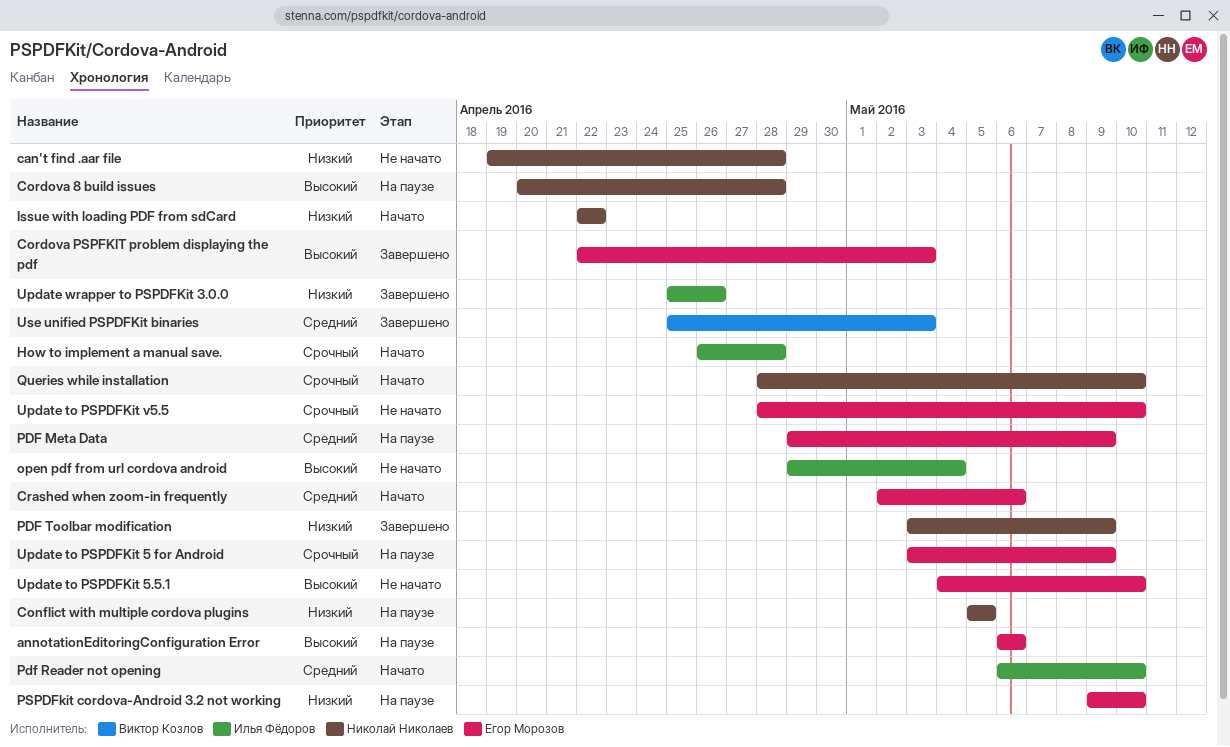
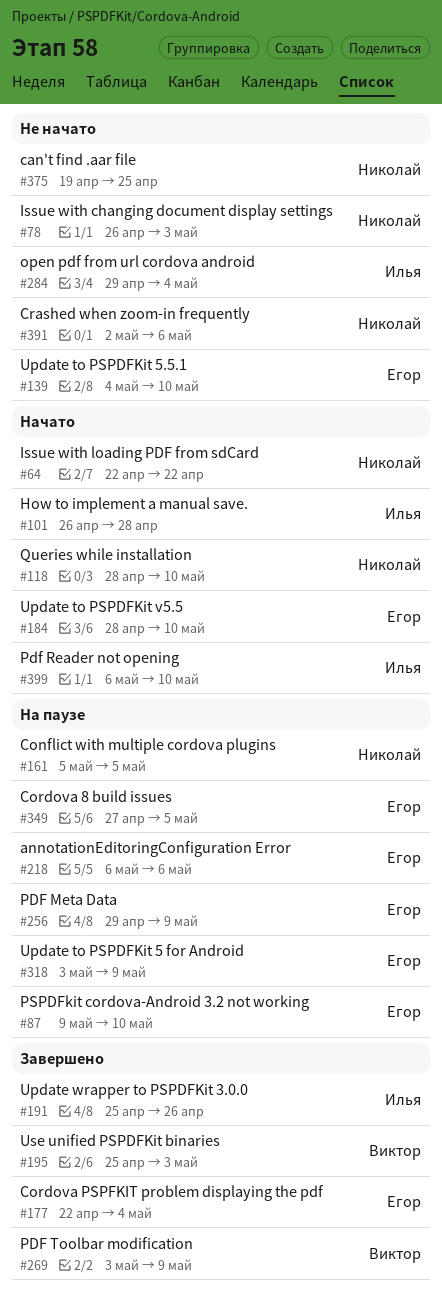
can't find .aar file, due: Apr 28 -> Apr 25
Cordova 8 build issues, owner: Николай Николаев -> Егор Морозов
Cordova 8 build issues, start: Apr 20 -> Apr 27
Cordova 8 build issues, due: Apr 28 -> May 5
Cordova PSPFKIT problem displaying the pdf, due: May 3 -> May 4
Crashed when zoom-in frequently, status: Начато -> Не начато
Crashed when zoom-in frequently, owner: Егор Морозов -> Николай Николаев
Issue with changing document display settings: none -> present
PDF Toolbar modification, owner: Николай Николаев -> Виктор Козлов
Update to PSPDFKit v5.5, status: Не начато -> Начато

